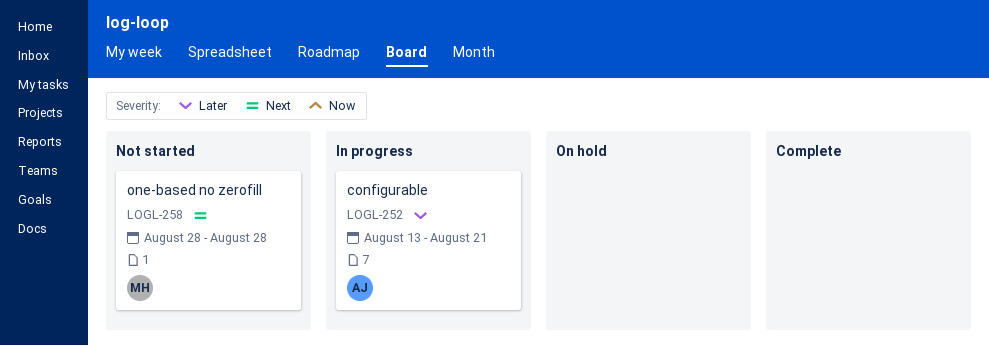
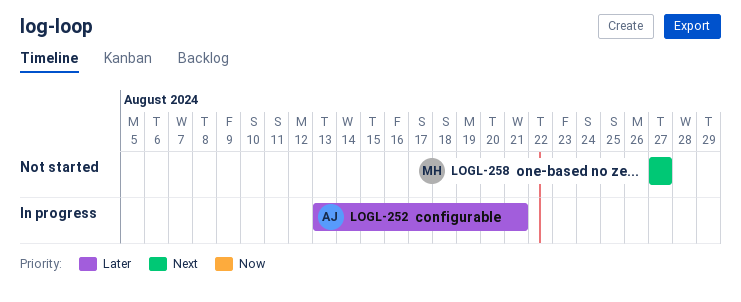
LOGL-258, start: Aug 28 -> Aug 27
LOGL-258, due: Aug 28 -> Aug 27

